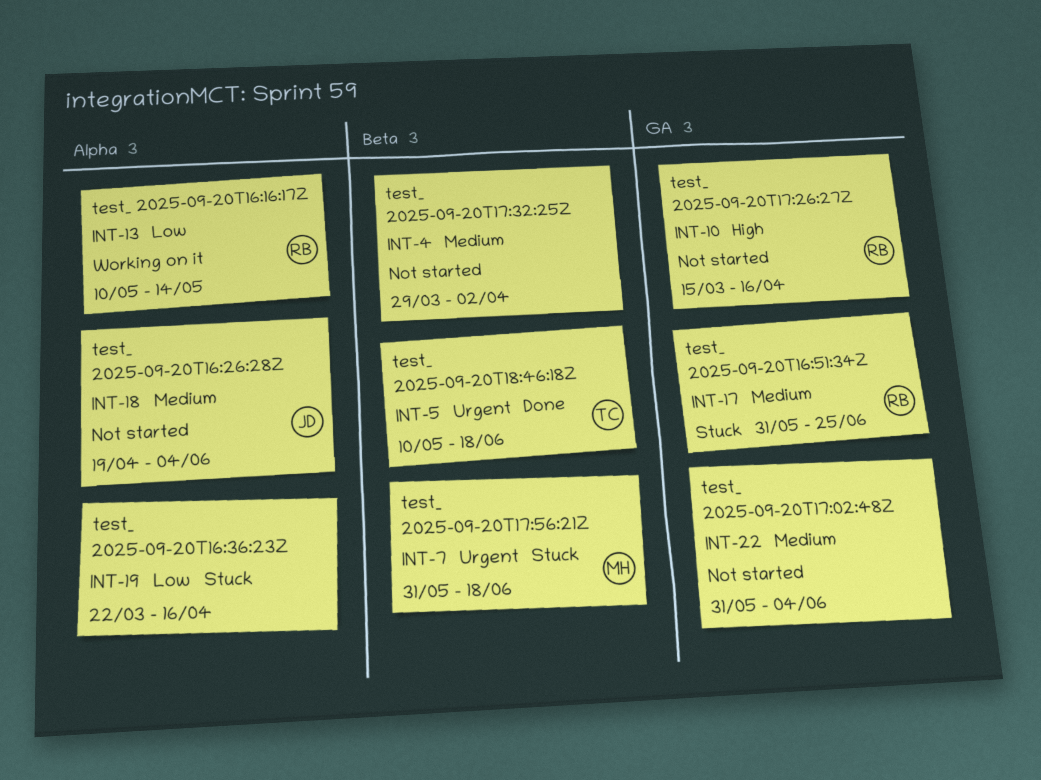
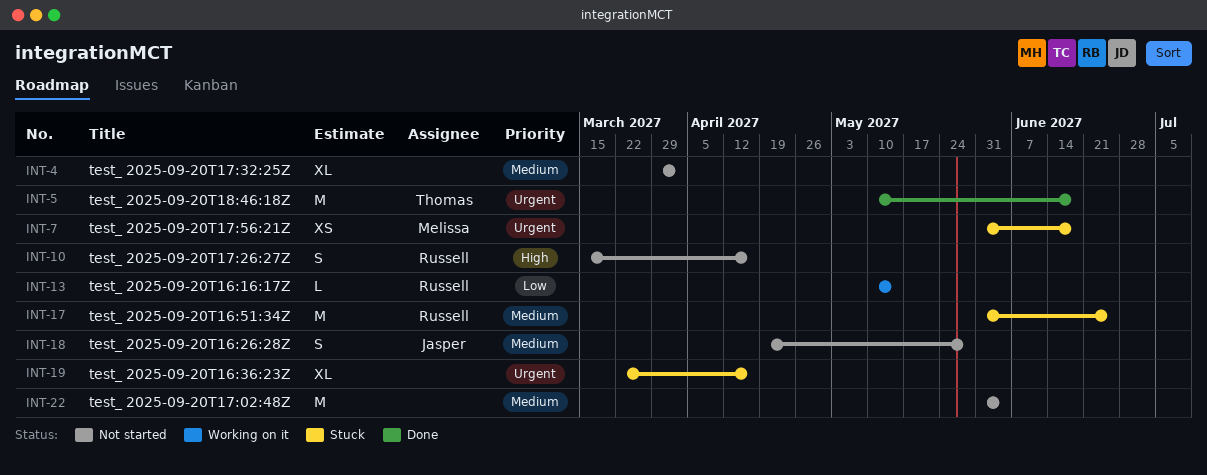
INT-18, due: Jun 4 -> May 28
INT-19, priority: Low -> Urgent

